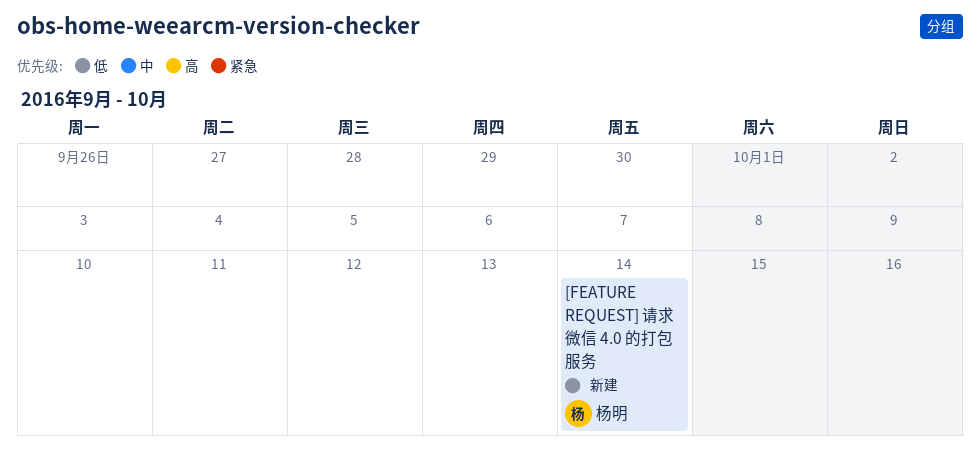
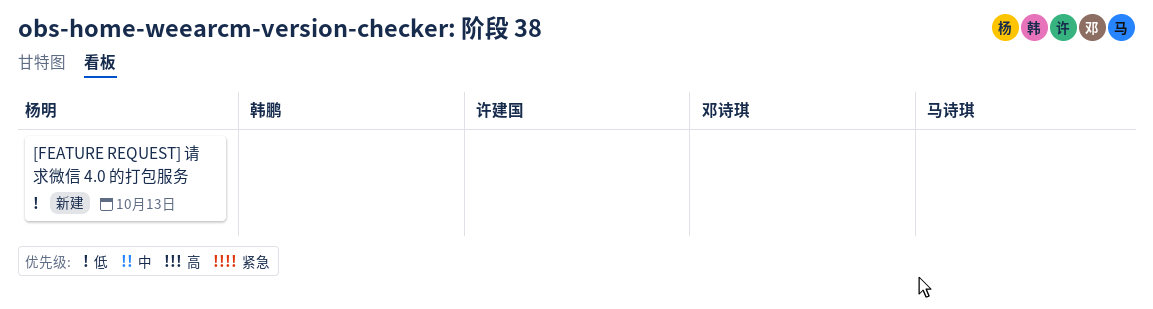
[FEATURE REQUEST] 请求微信 4.0 的打包服务, due: Oct 14 -> Oct 13

